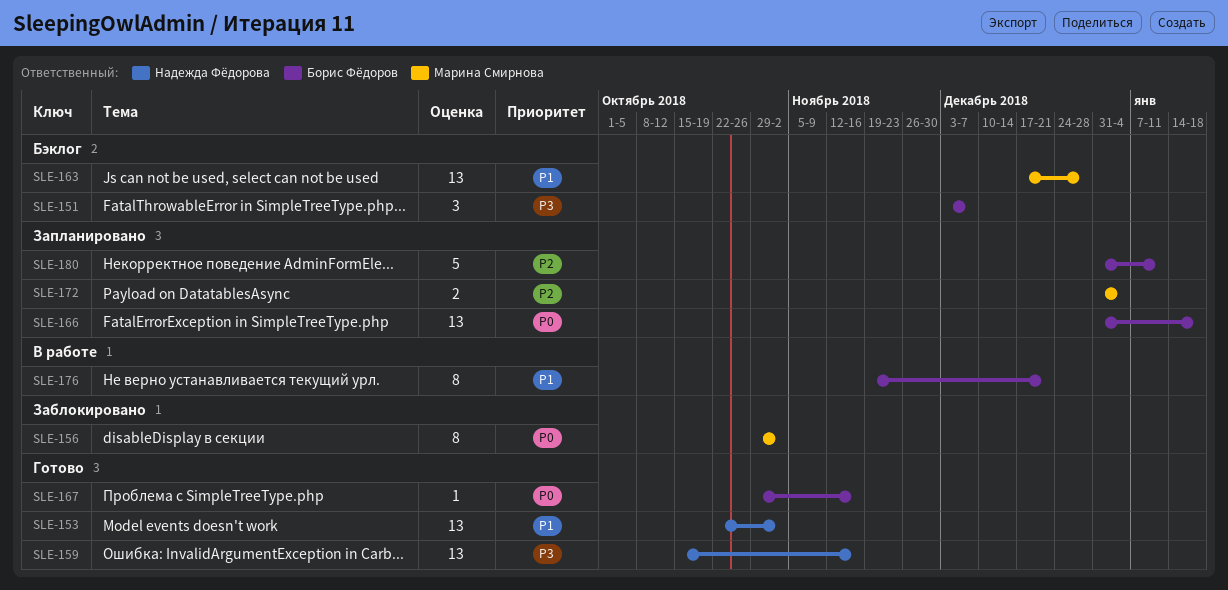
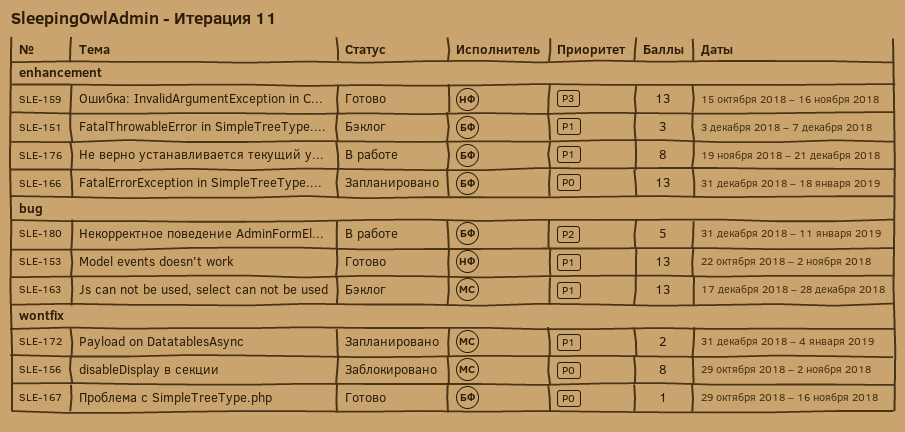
SLE-151, priority: P3 -> P1
SLE-172, priority: P2 -> P1
SLE-180, status: Запланировано -> В работе

